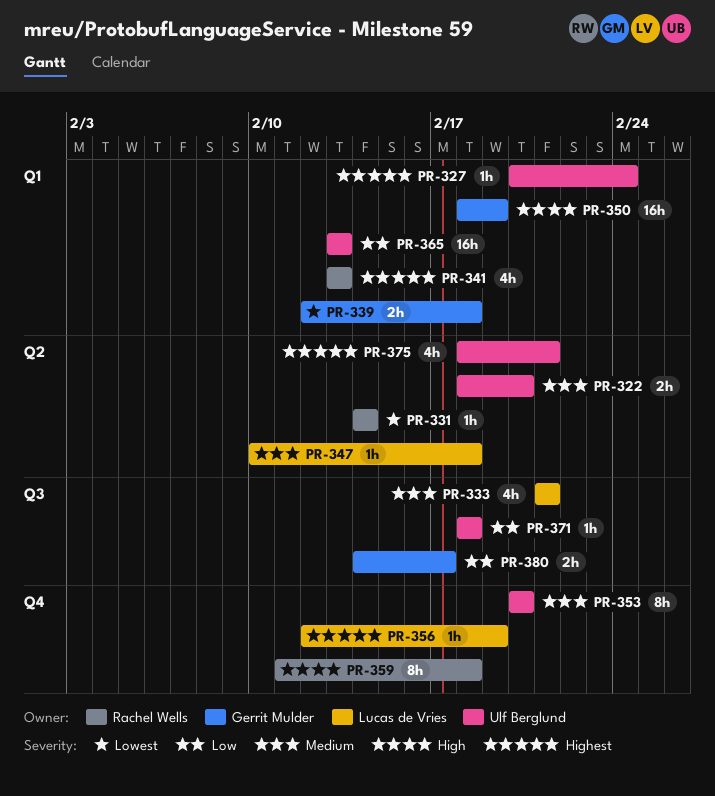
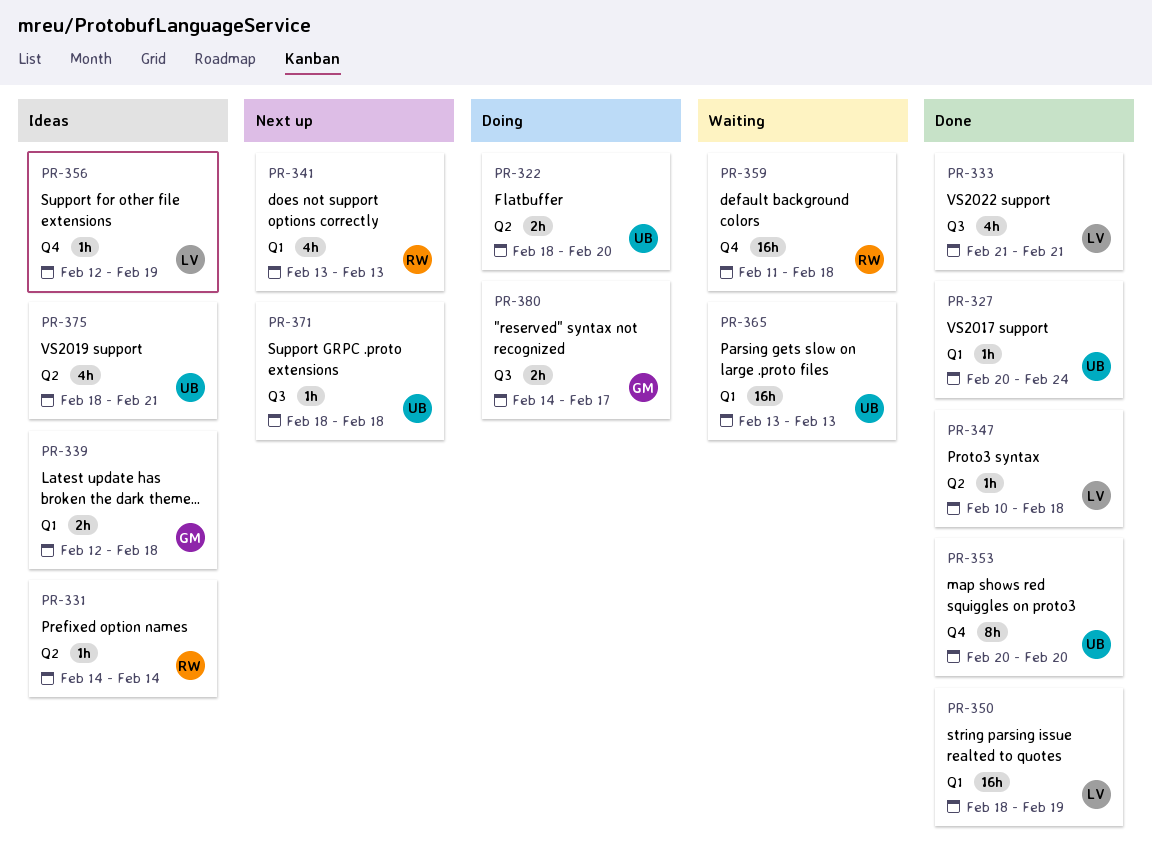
PR-350, owner: Gerrit Mulder -> Lucas de Vries
PR-359, estimate: 8h -> 16h

